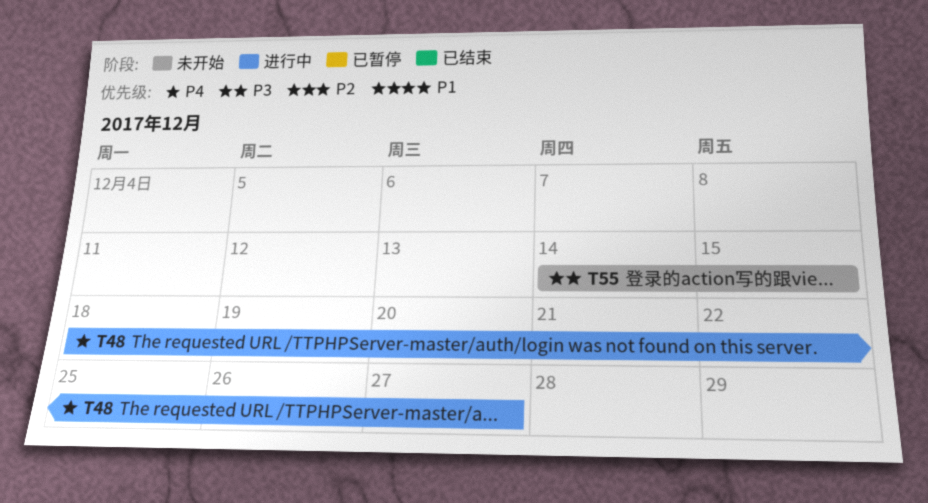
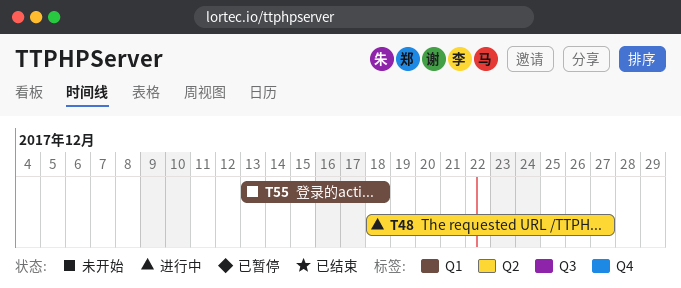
T55, start: Dec 14 -> Dec 13
T55, due: Dec 15 -> Dec 18

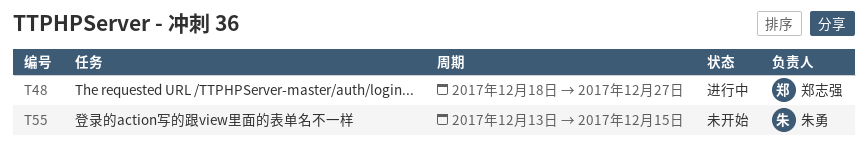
T55, due: Dec 18 -> Dec 15

